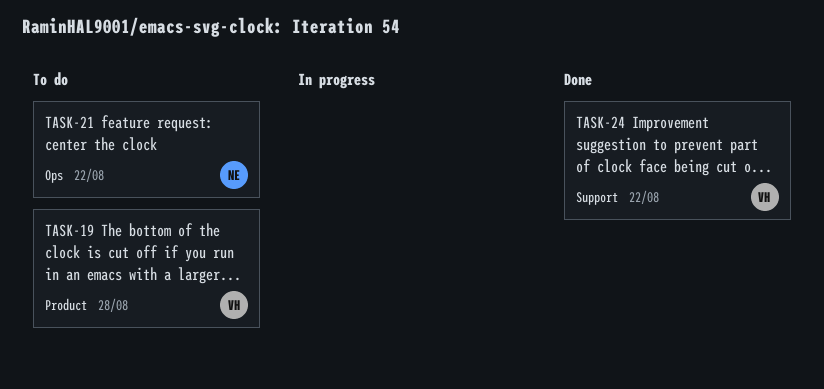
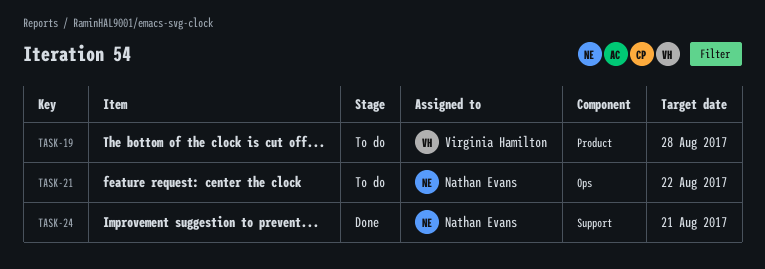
TASK-24, owner: Virginia Hamilton -> Nathan Evans
TASK-24, due: Aug 22 -> Aug 21

